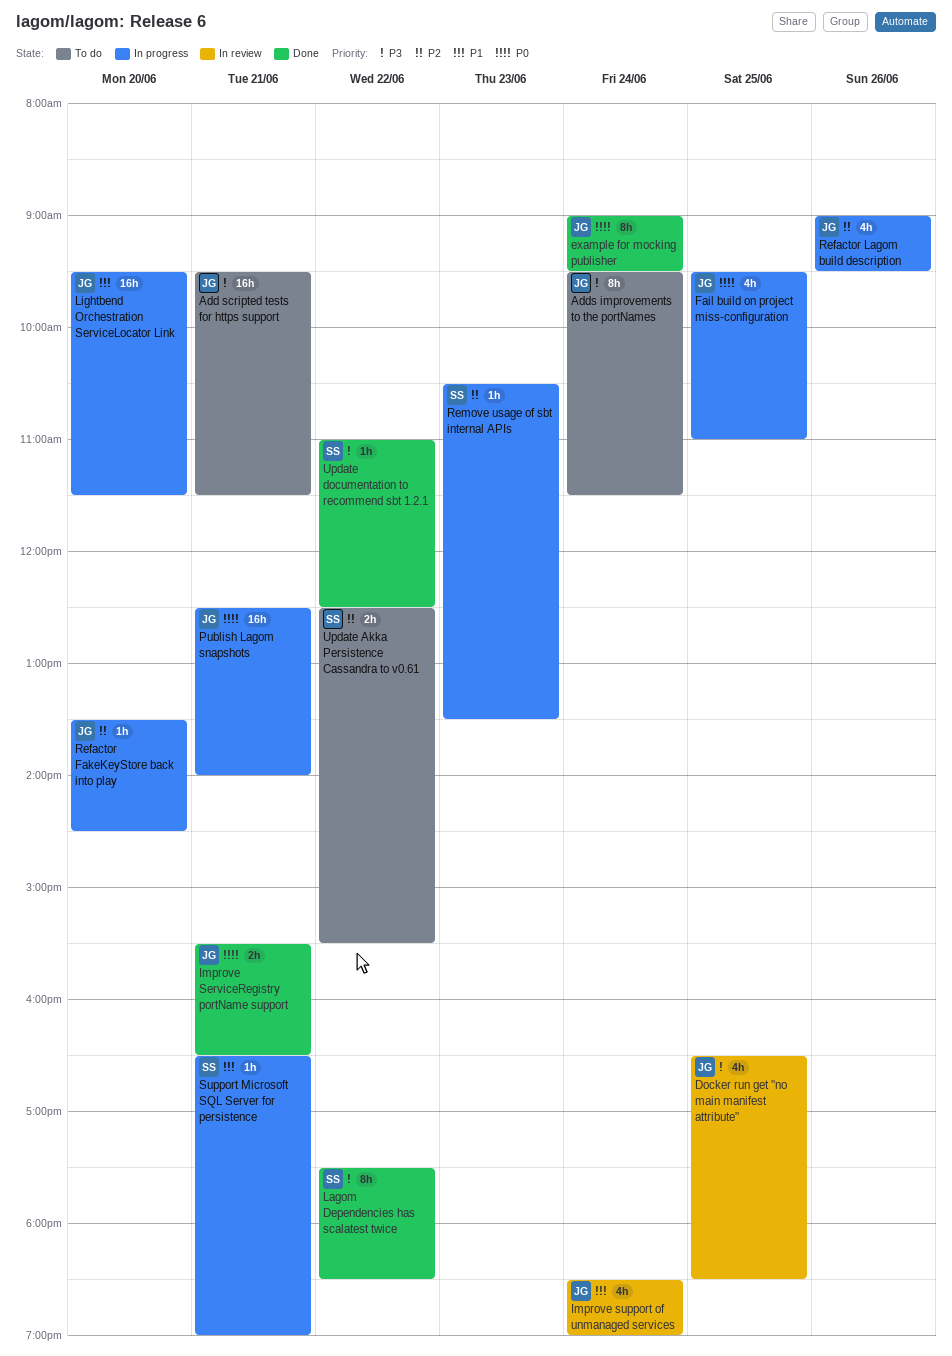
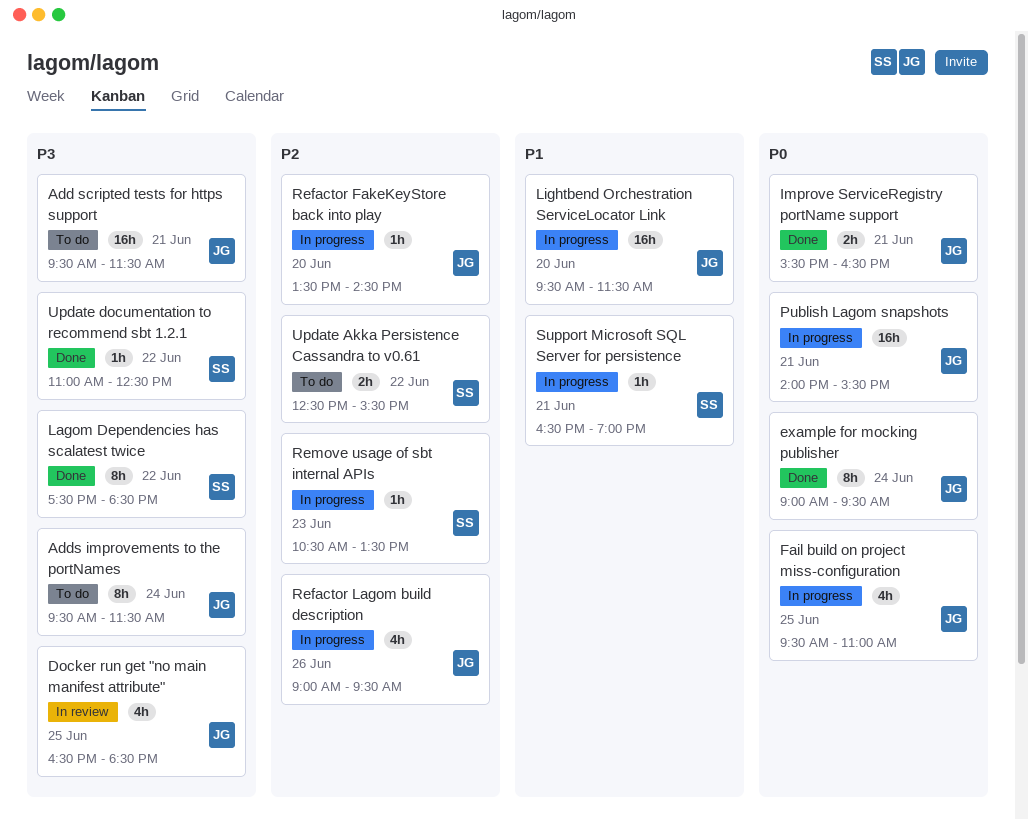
Improve support of unmanaged services: present -> none
Publish Lagom snapshots, begins: 12:30 -> 14:00
Publish Lagom snapshots, ends: 14:00 -> 15:30

